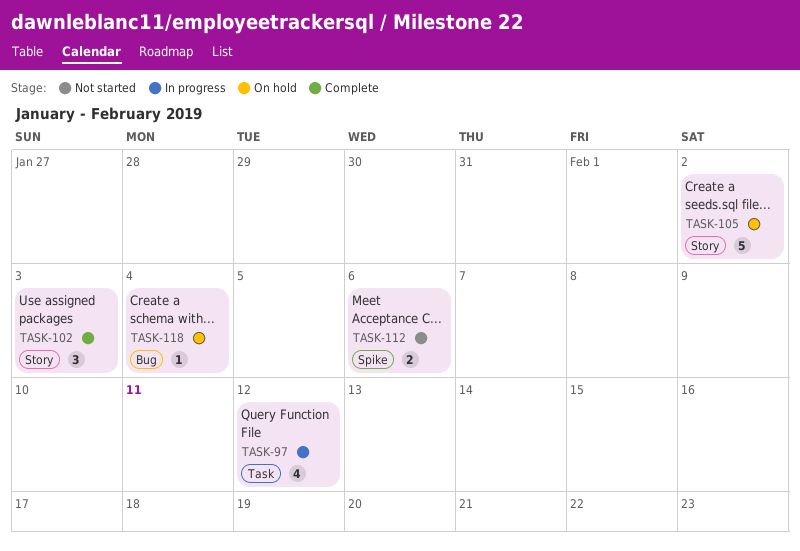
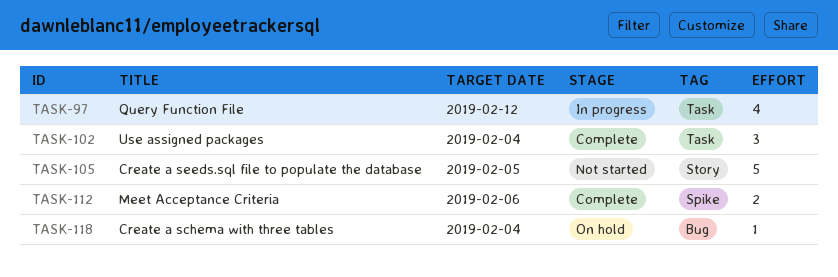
TASK-102, label: Story -> Task
TASK-102, due: Feb 3 -> Feb 4
TASK-105, status: On hold -> Not started
TASK-105, due: Feb 2 -> Feb 5
TASK-112, status: Not started -> Complete

